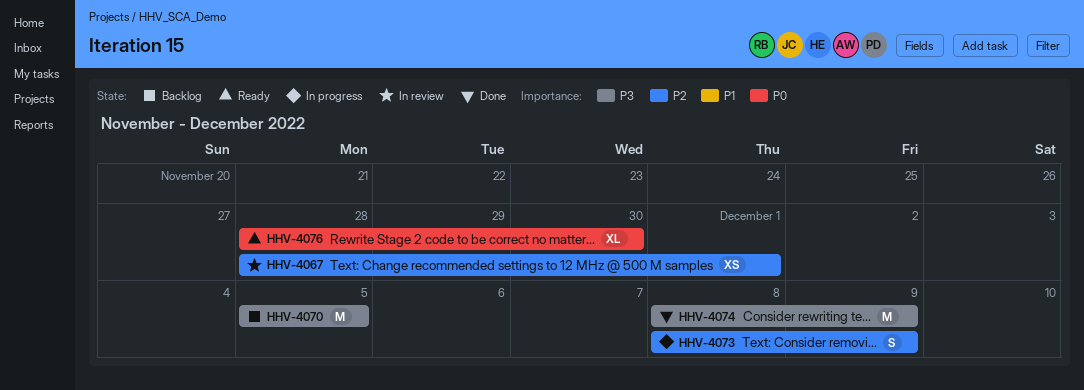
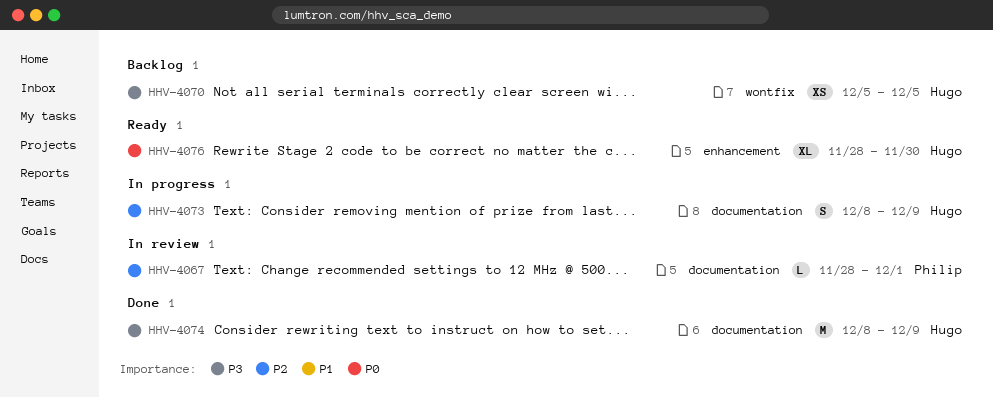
HHV-4067, estimate: XS -> L
HHV-4070, estimate: M -> XS

